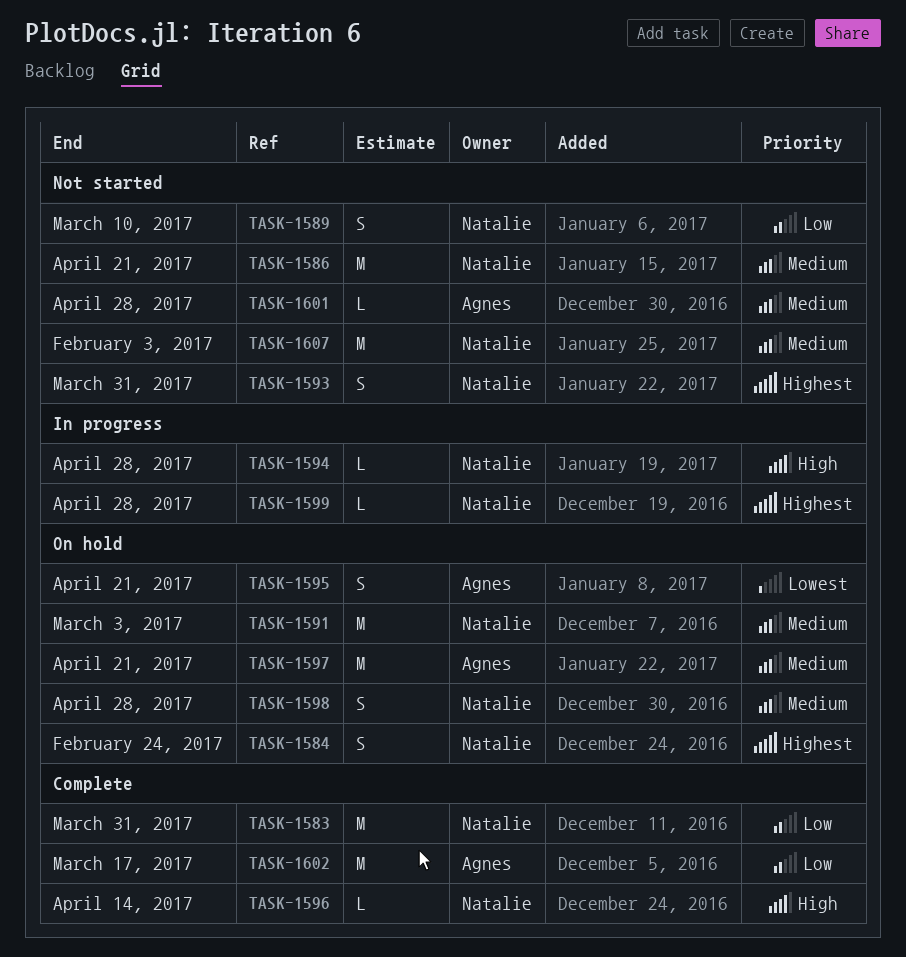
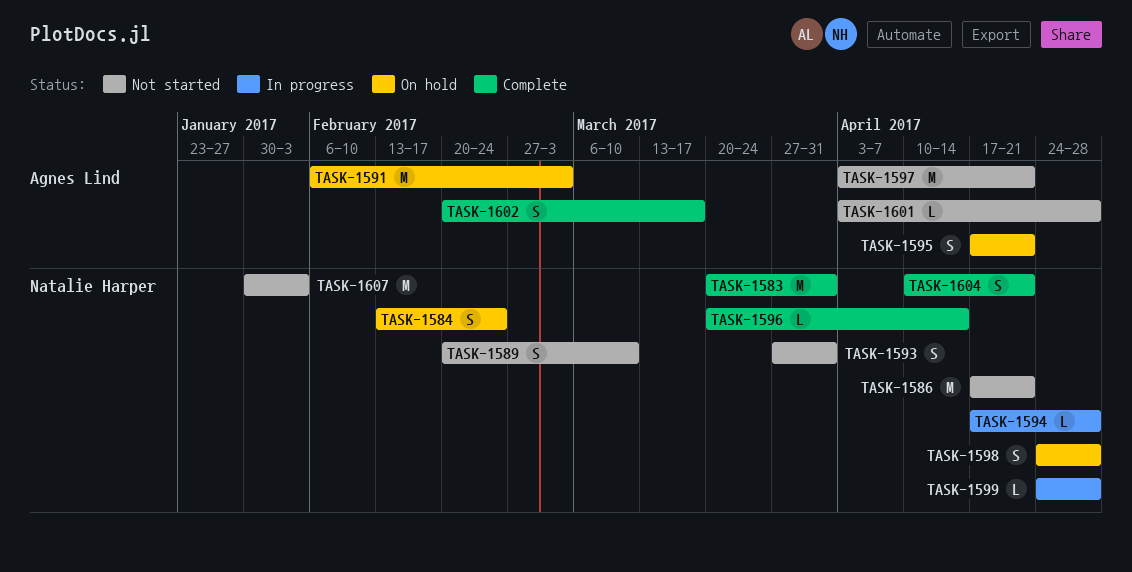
TASK-1591, owner: Natalie Harper -> Agnes Lind
TASK-1597, status: On hold -> Not started
TASK-1602, estimate: M -> S
TASK-1604: none -> present

